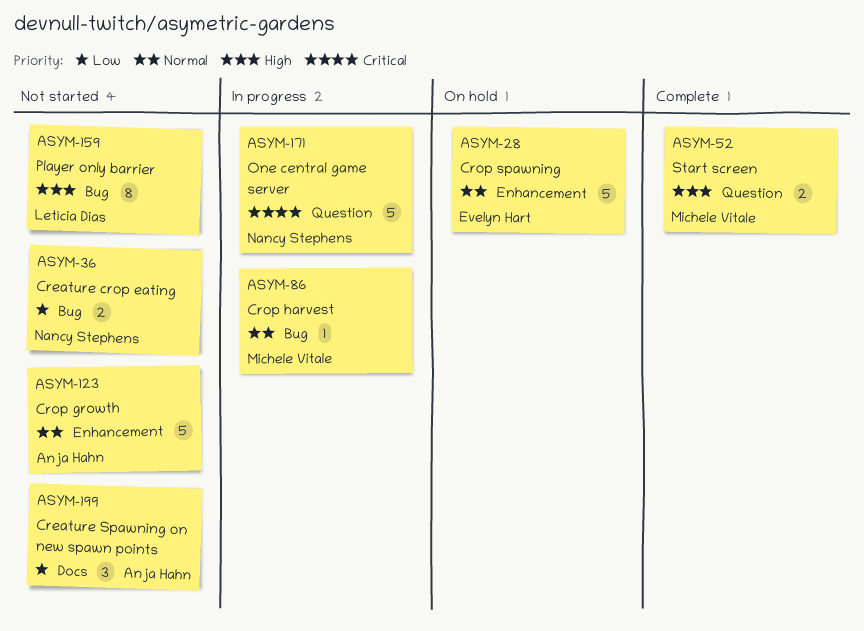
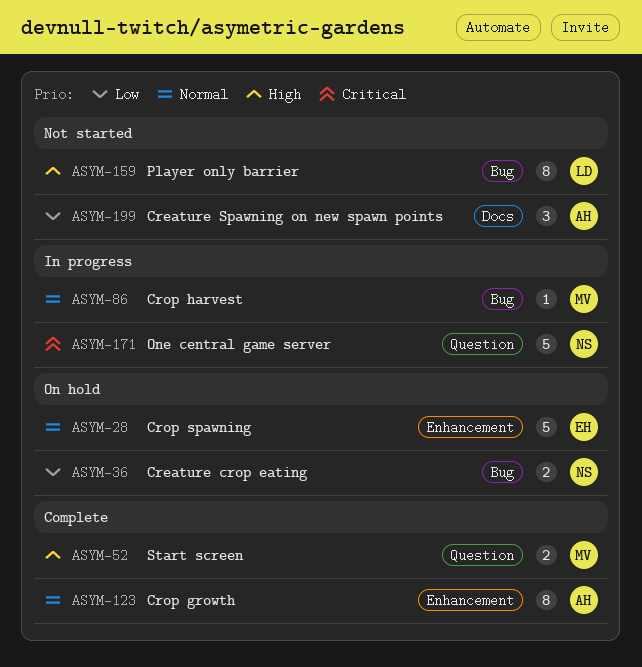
ASYM-36, status: Not started -> On hold
ASYM-123, status: Not started -> Complete
ASYM-123, estimate: 5 -> 8

